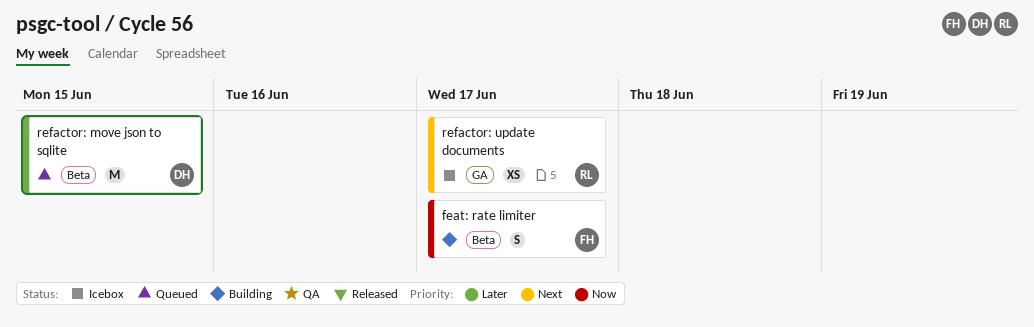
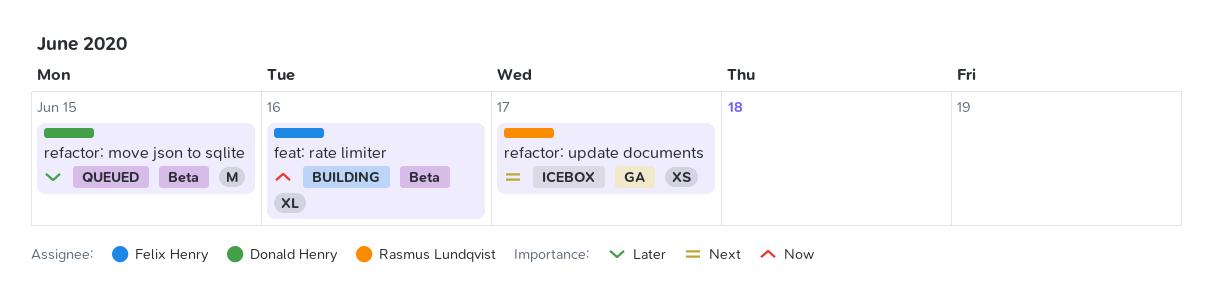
feat: rate limiter, estimate: S -> XL
feat: rate limiter, due: Jun 17 -> Jun 16

